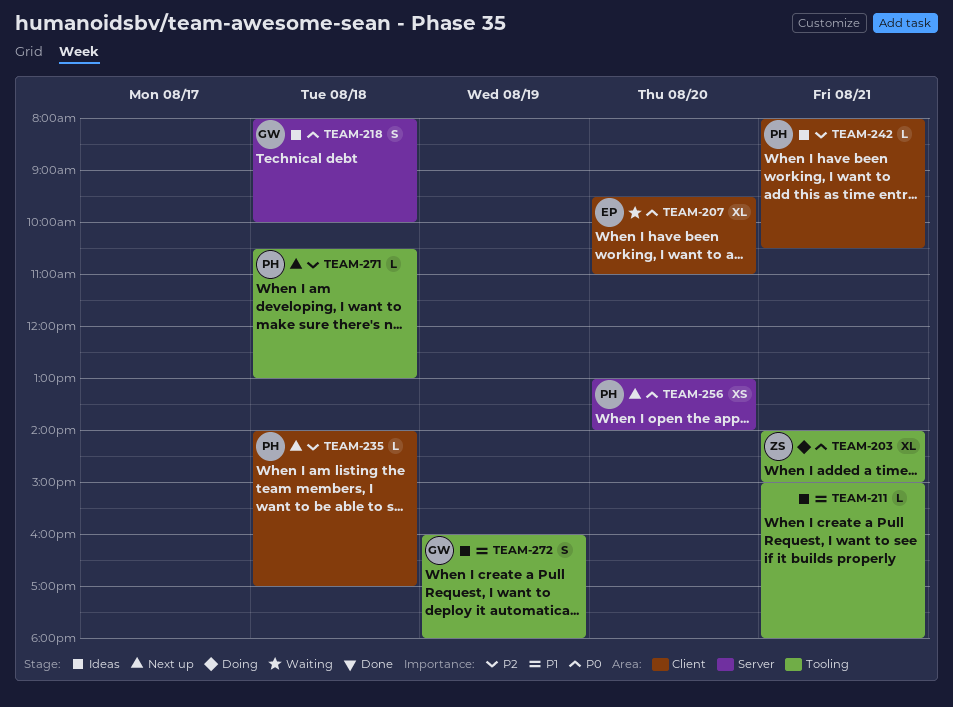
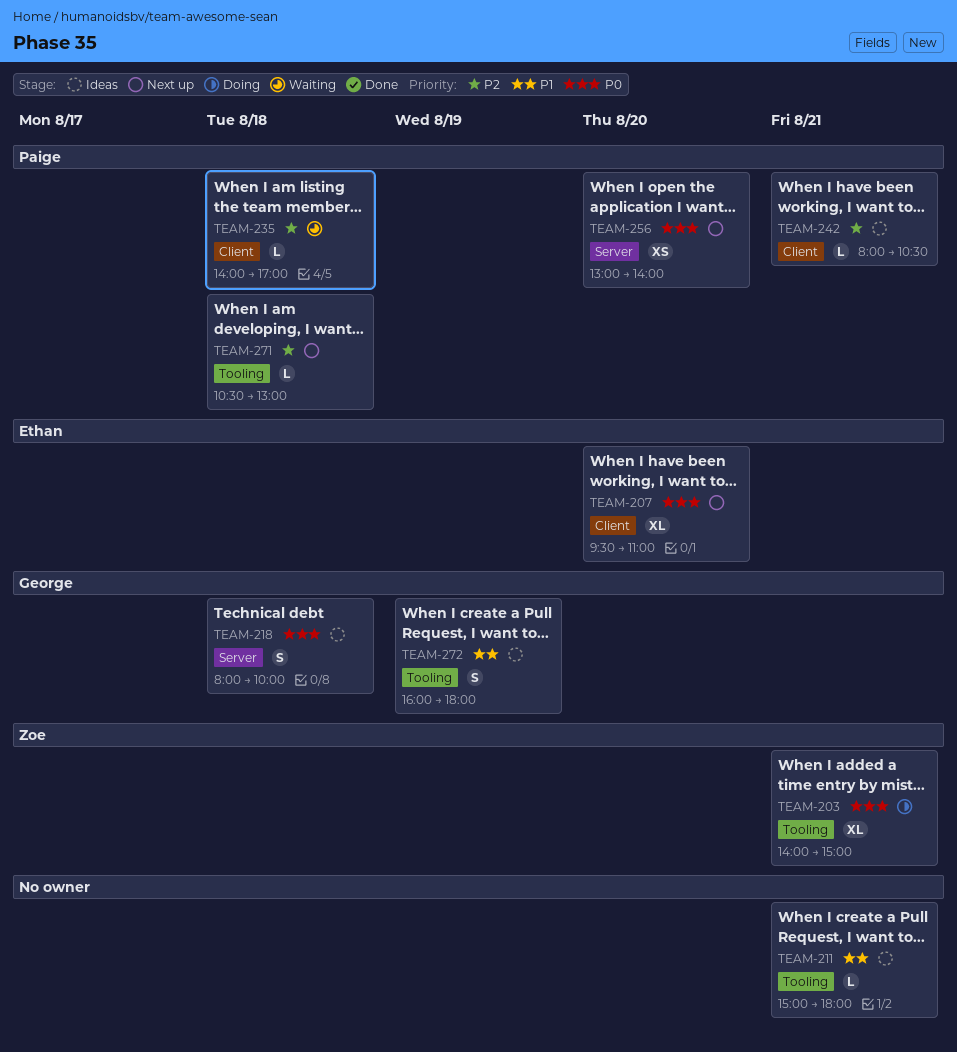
TEAM-207, status: Waiting -> Next up
TEAM-235, status: Next up -> Waiting

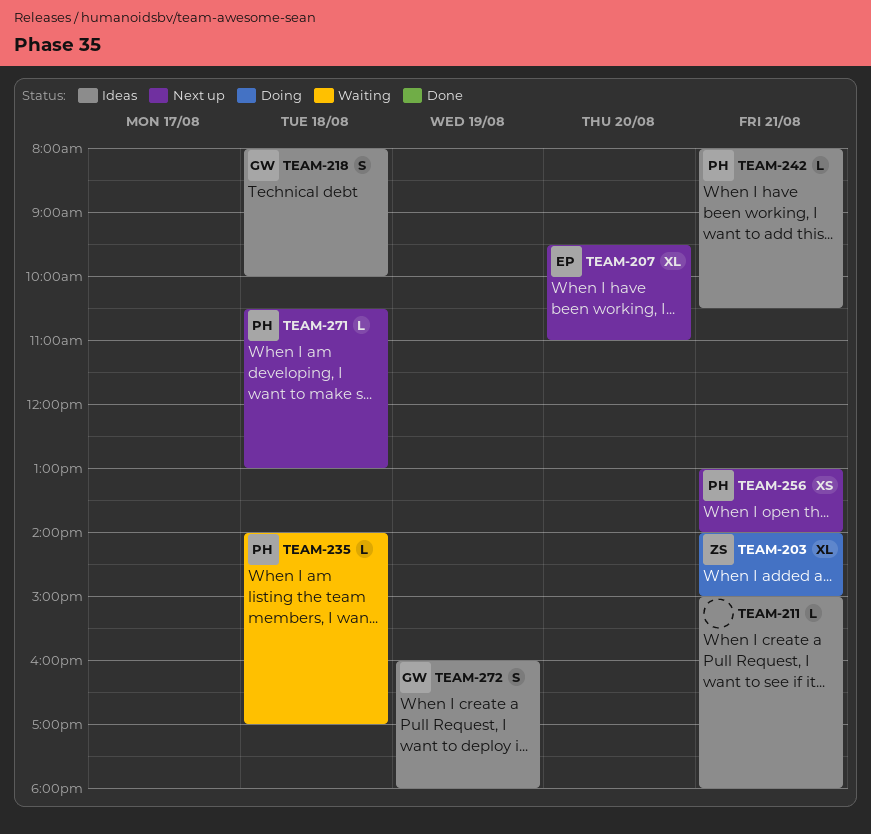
TEAM-256, day: Aug 20 -> Aug 21

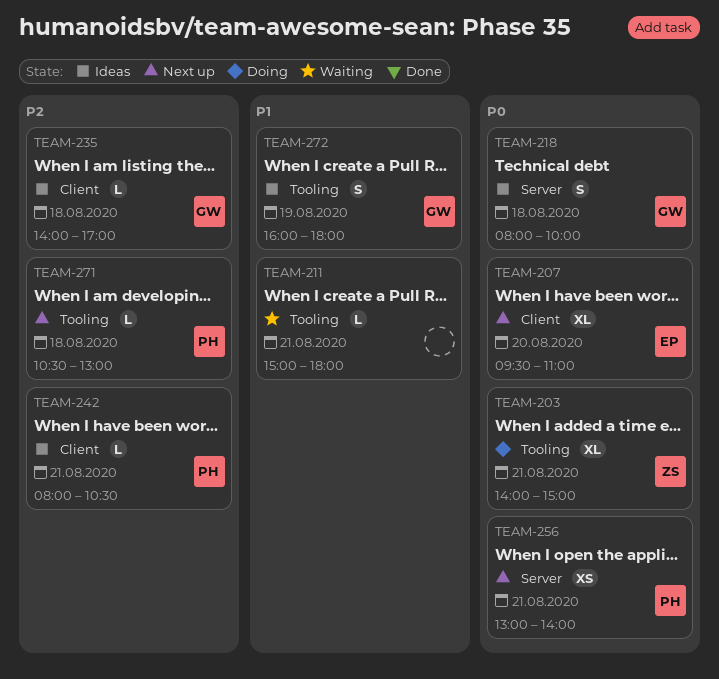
TEAM-211, status: Ideas -> Waiting
TEAM-235, status: Waiting -> Ideas
TEAM-235, owner: PH -> GW

